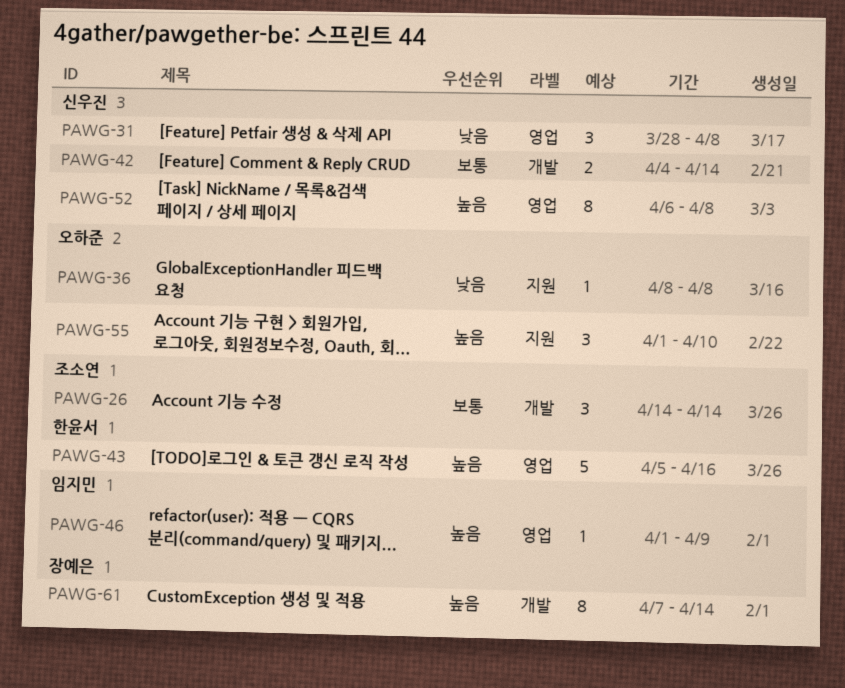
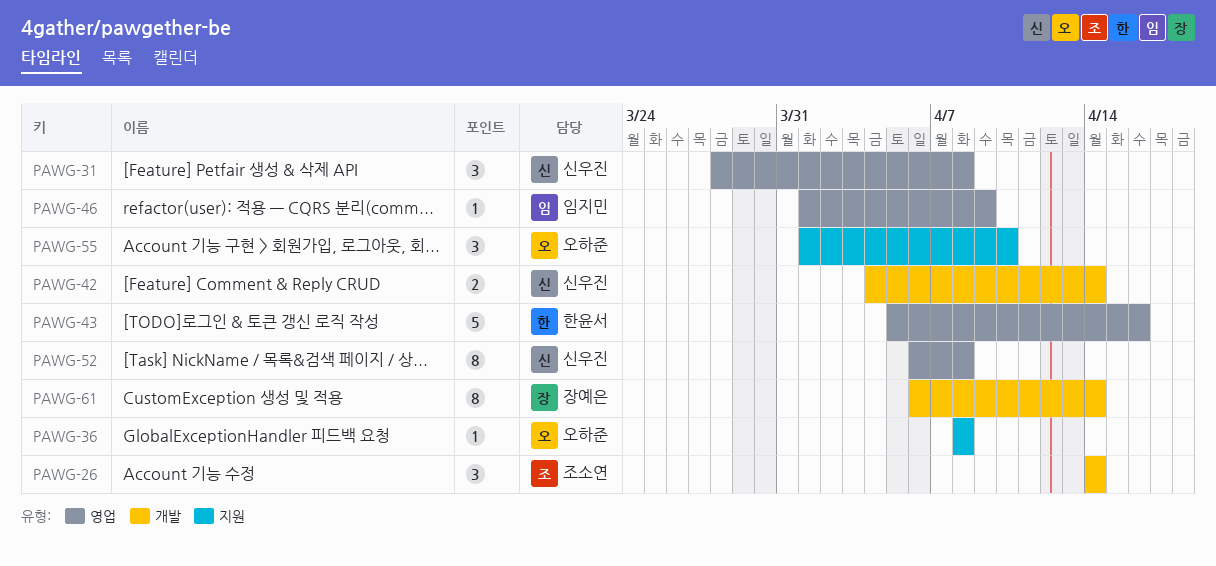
PAWG-61, start: Apr 7 -> Apr 6

